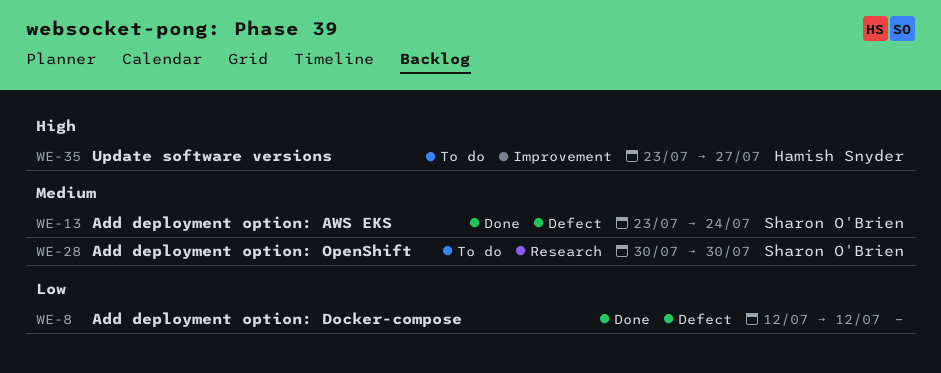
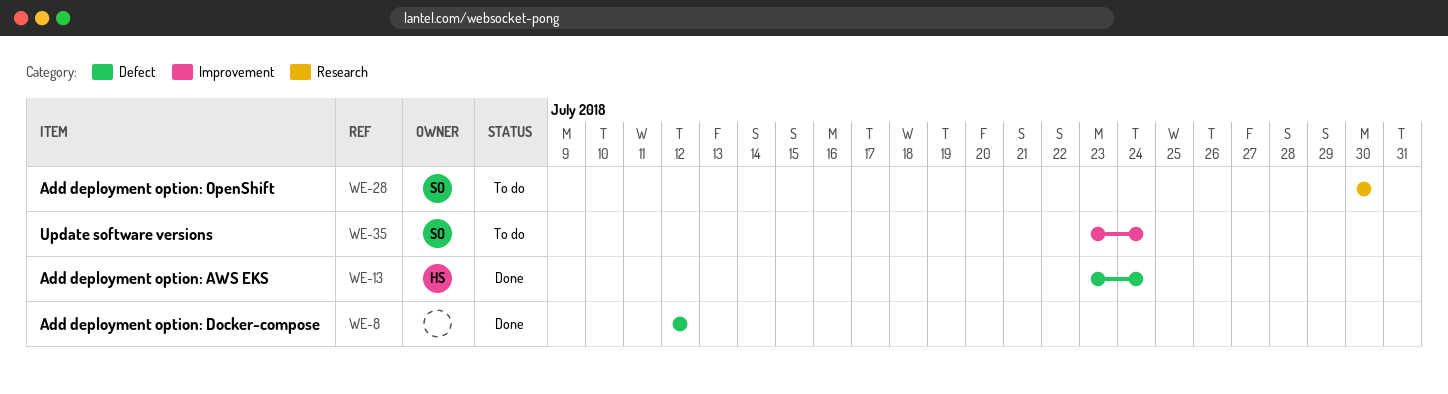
WE-13, owner: Sharon O'Brien -> Hamish Snyder
WE-35, owner: Hamish Snyder -> Sharon O'Brien
WE-35, due: Jul 27 -> Jul 24

